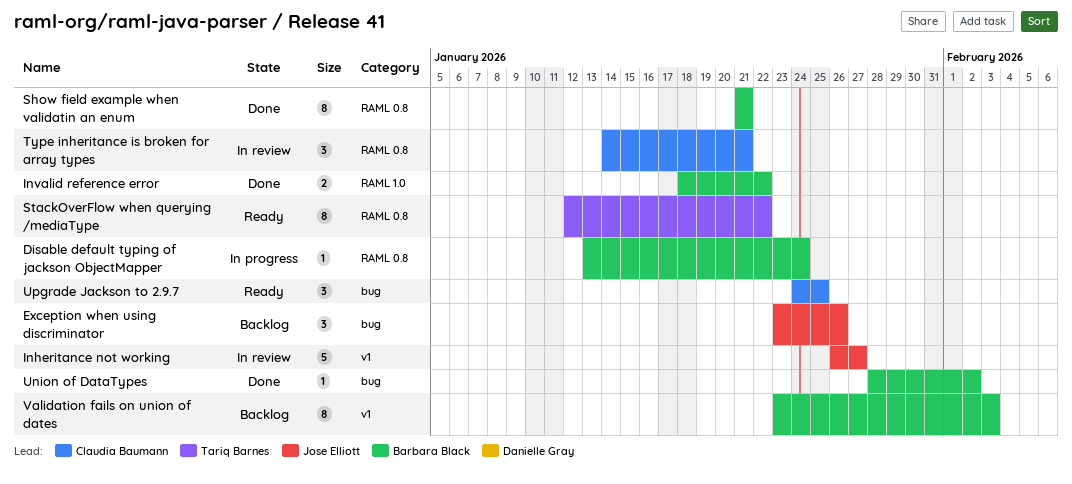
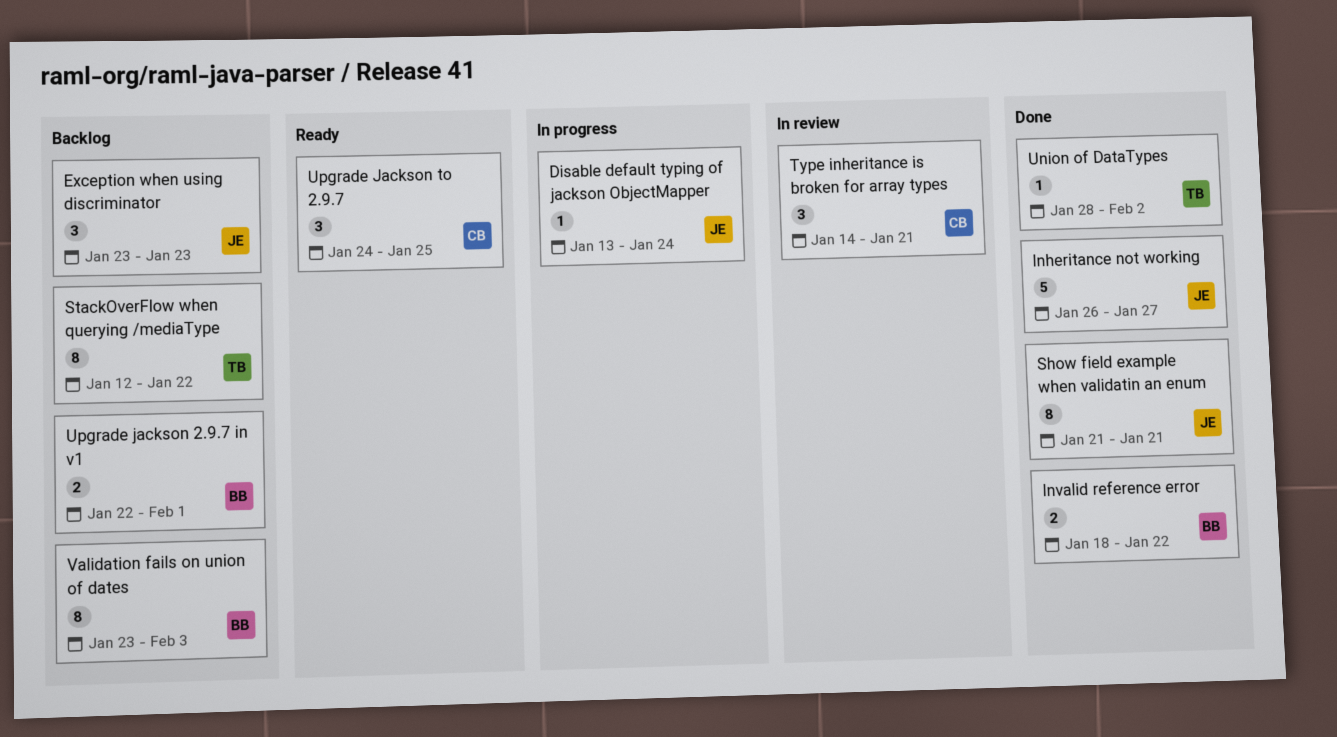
Disable default typing of jackson ObjectMapper, owner: Barbara Black -> Jose Elliott
Exception when using discriminator, due: Jan 26 -> Jan 23
Inheritance not working, status: In review -> Done
Show field example when validatin an enum, owner: Barbara Black -> Jose Elliott
StackOverFlow when querying /mediaType, status: Ready -> Backlog
Union of DataTypes, owner: Barbara Black -> Tariq Barnes
Upgrade jackson 2.9.7 in v1: none -> present

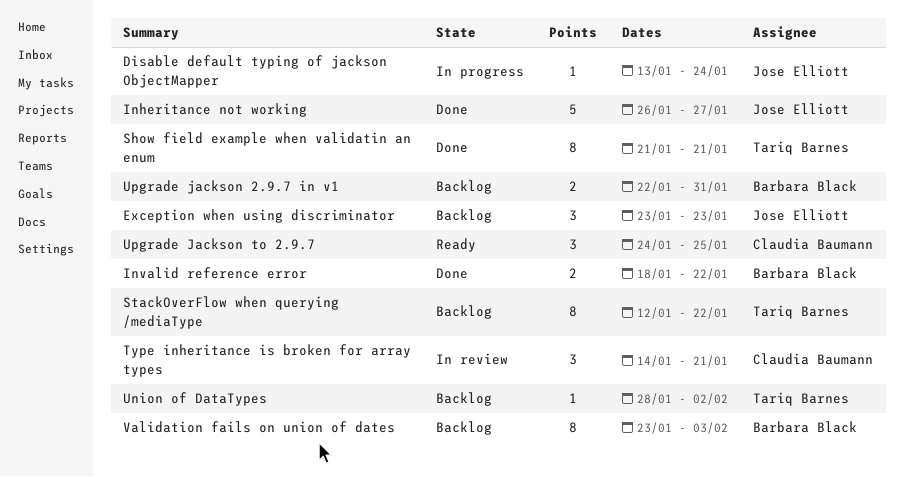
Show field example when validatin an enum, owner: Jose Elliott -> Tariq Barnes
Union of DataTypes, status: Done -> Backlog
Upgrade jackson 2.9.7 in v1, due: Feb 1 -> Jan 31

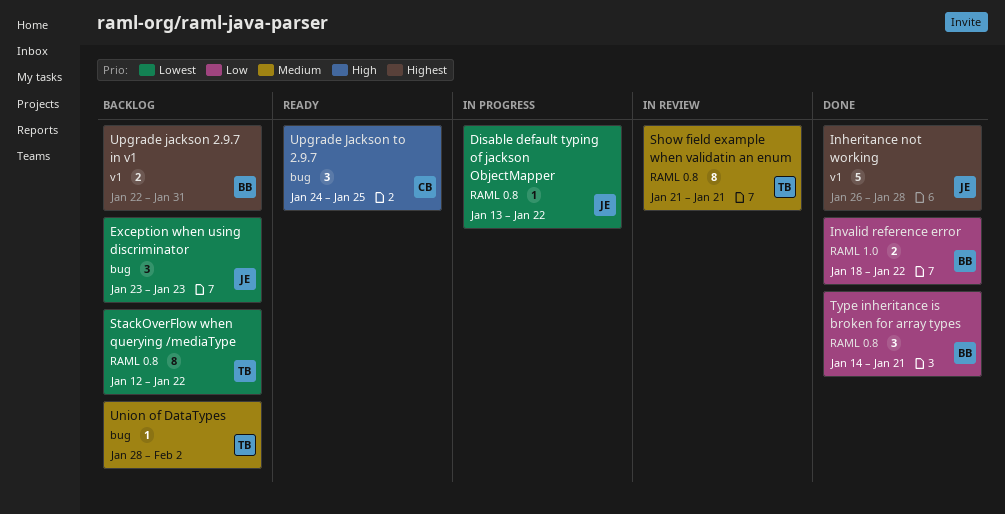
Disable default typing of jackson ObjectMapper, due: Jan 24 -> Jan 22
Inheritance not working, due: Jan 27 -> Jan 28
Show field example when validatin an enum, status: Done -> In review
Type inheritance is broken for array types, status: In review -> Done
Type inheritance is broken for array types, owner: Claudia Baumann -> Barbara Black
Validation fails on union of dates: present -> none

